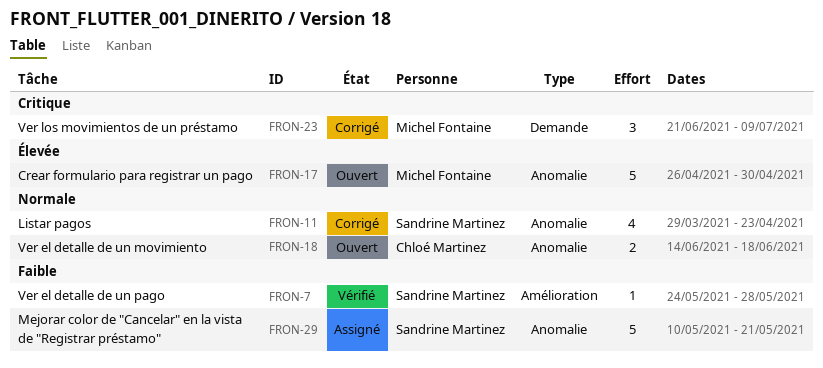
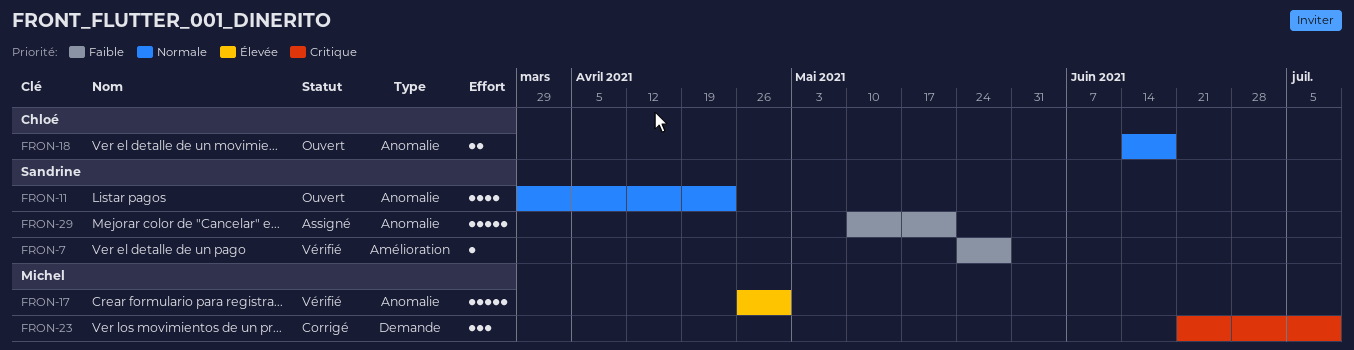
FRON-11, status: Corrigé -> Ouvert
FRON-17, status: Ouvert -> Vérifié

